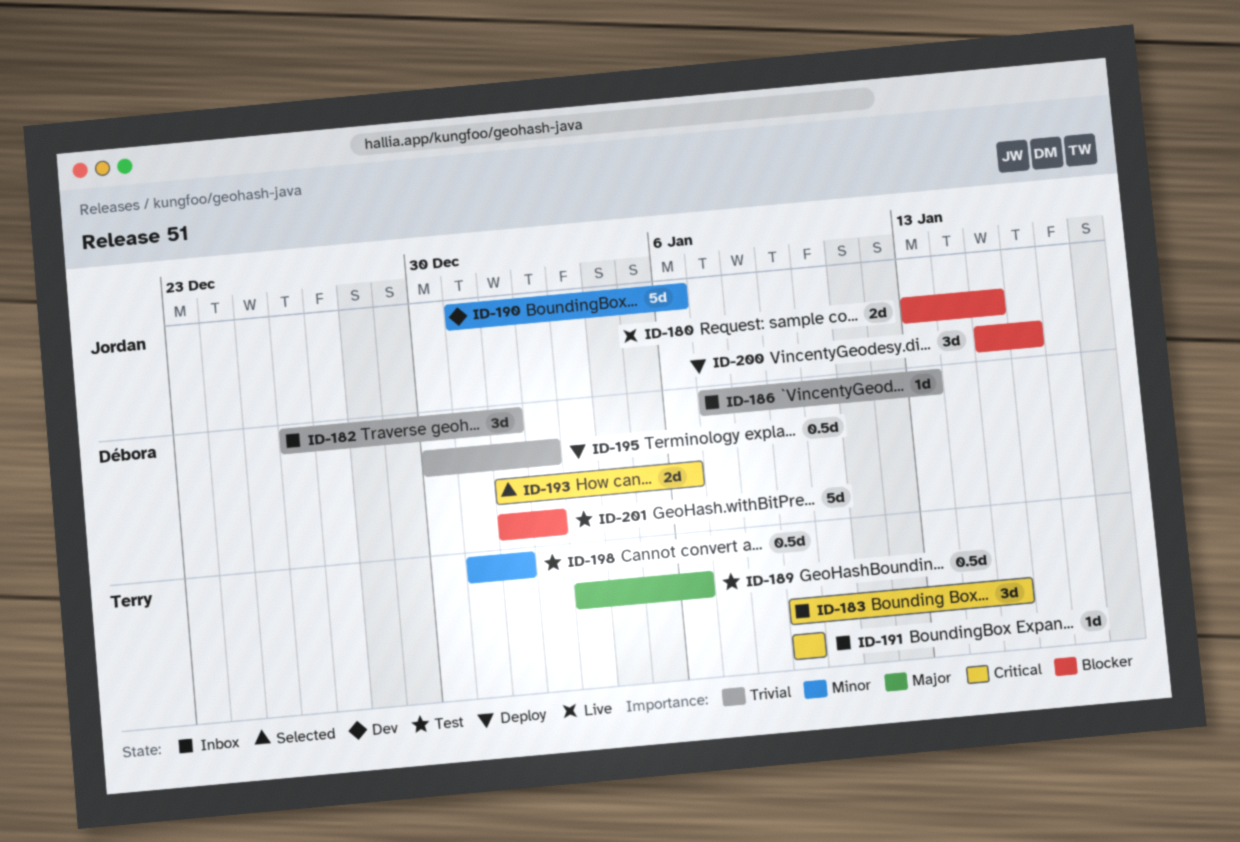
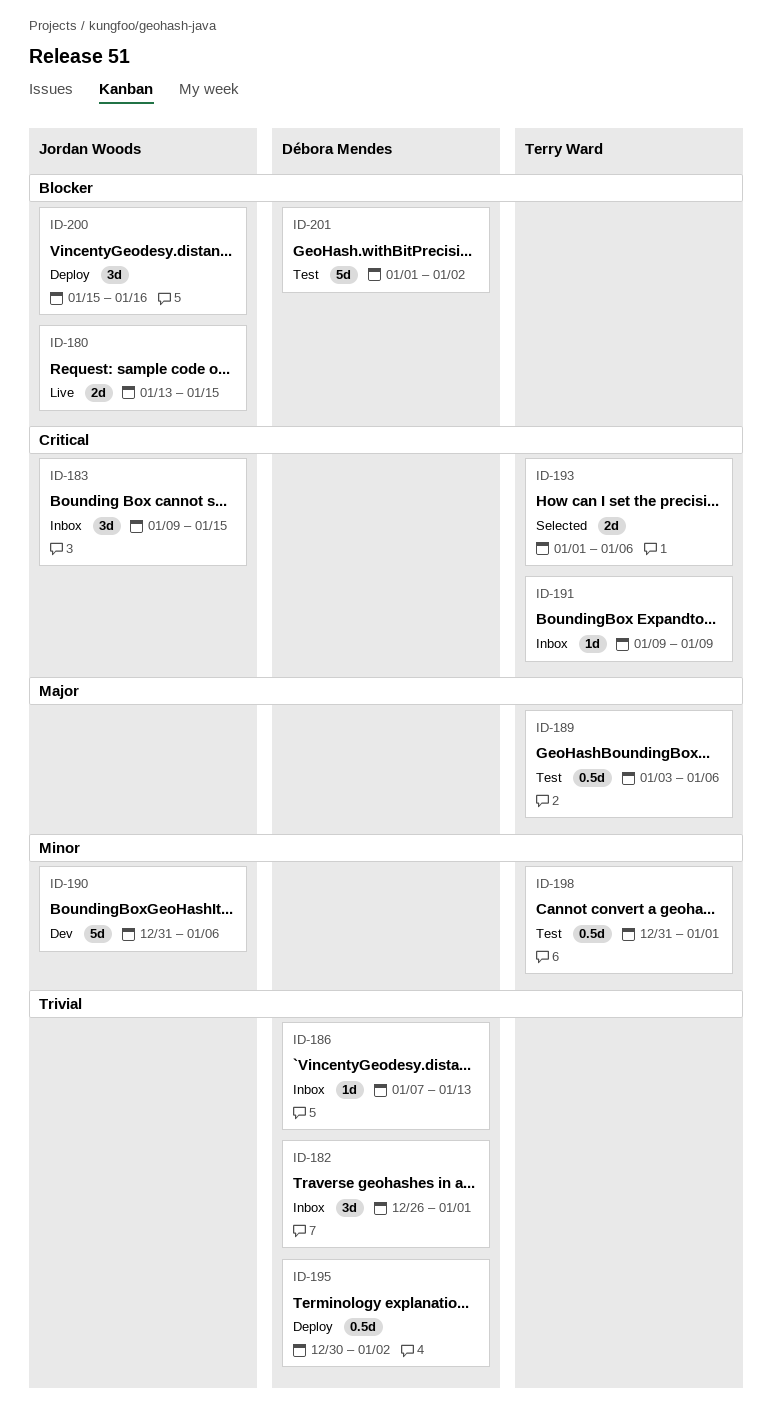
ID-183, owner: Terry Ward -> Jordan Woods
ID-193, owner: Débora Mendes -> Terry Ward

